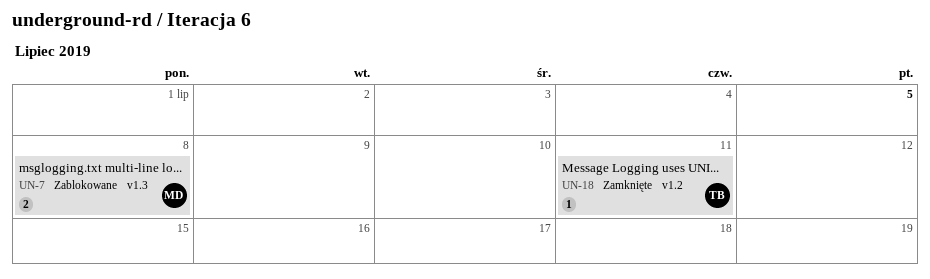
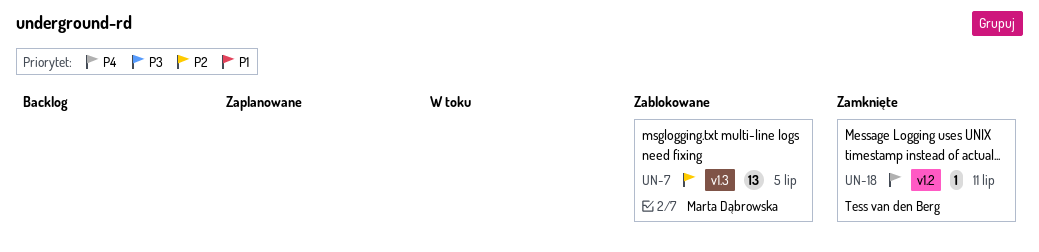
UN-7, estimate: 2 -> 13
UN-7, due: Jul 8 -> Jul 5

